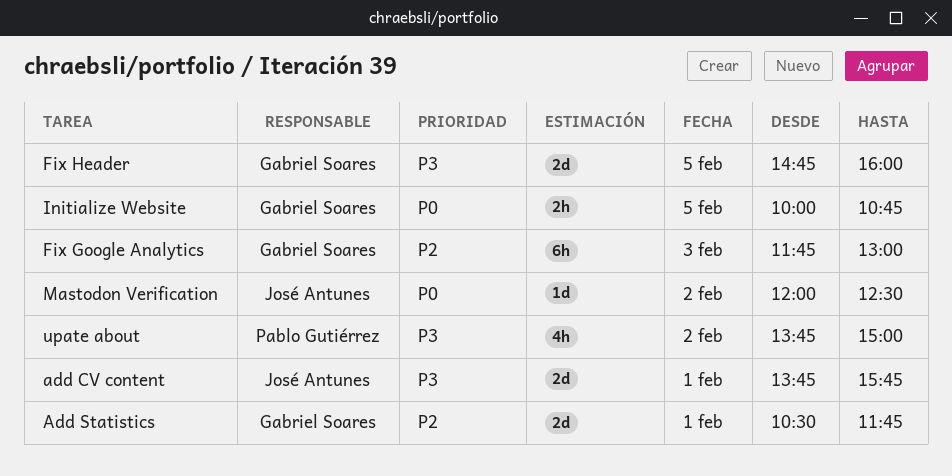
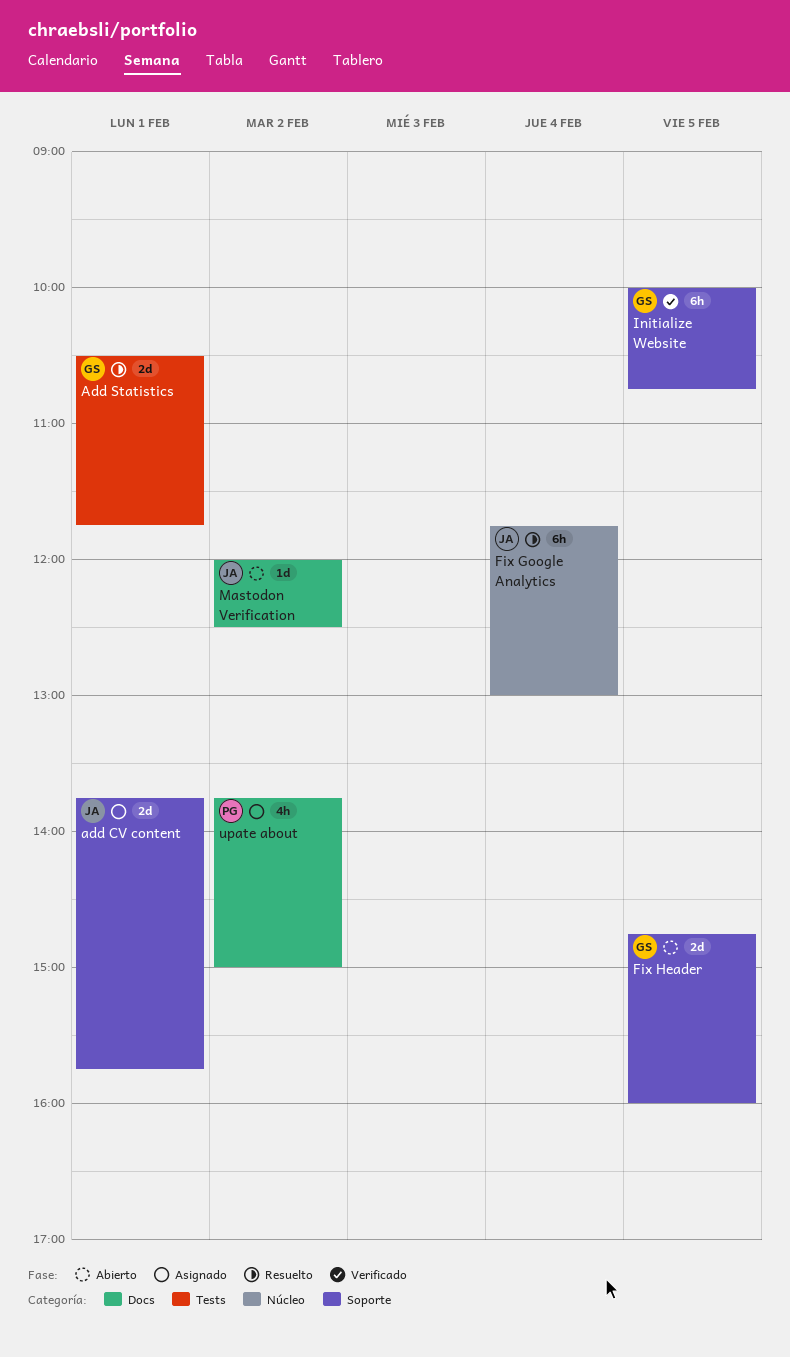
Fix Google Analytics, owner: Gabriel Soares -> José Antunes
Fix Google Analytics, day: Feb 3 -> Feb 4
Initialize Website, estimate: 2h -> 6h

